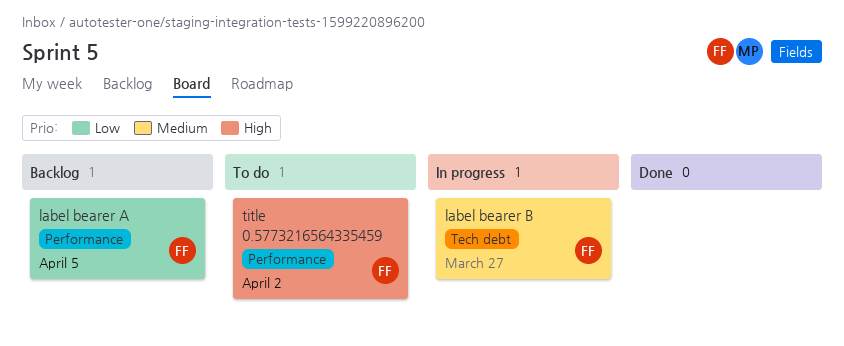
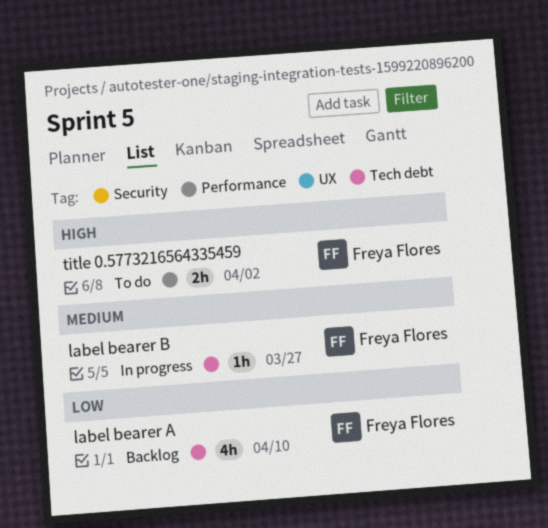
label bearer A, label: Performance -> Tech debt
label bearer A, due: Apr 5 -> Apr 10

